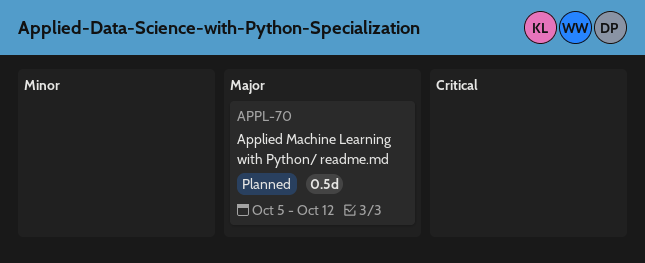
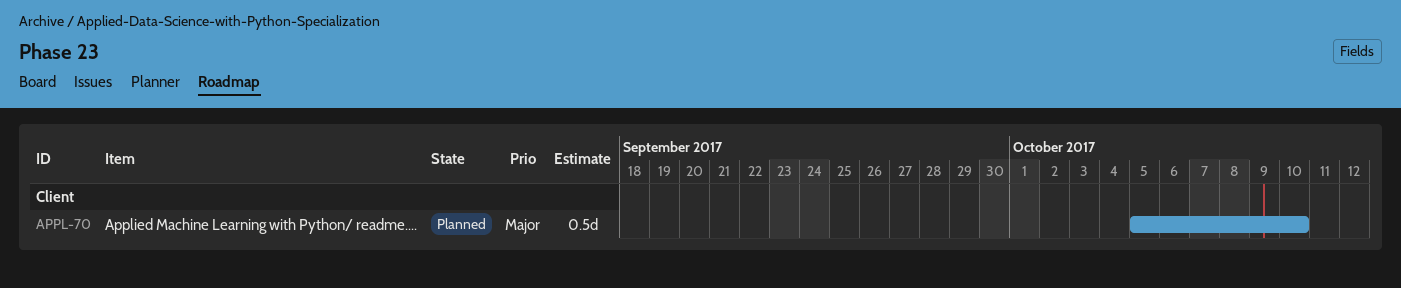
APPL-70, due: Oct 12 -> Oct 10

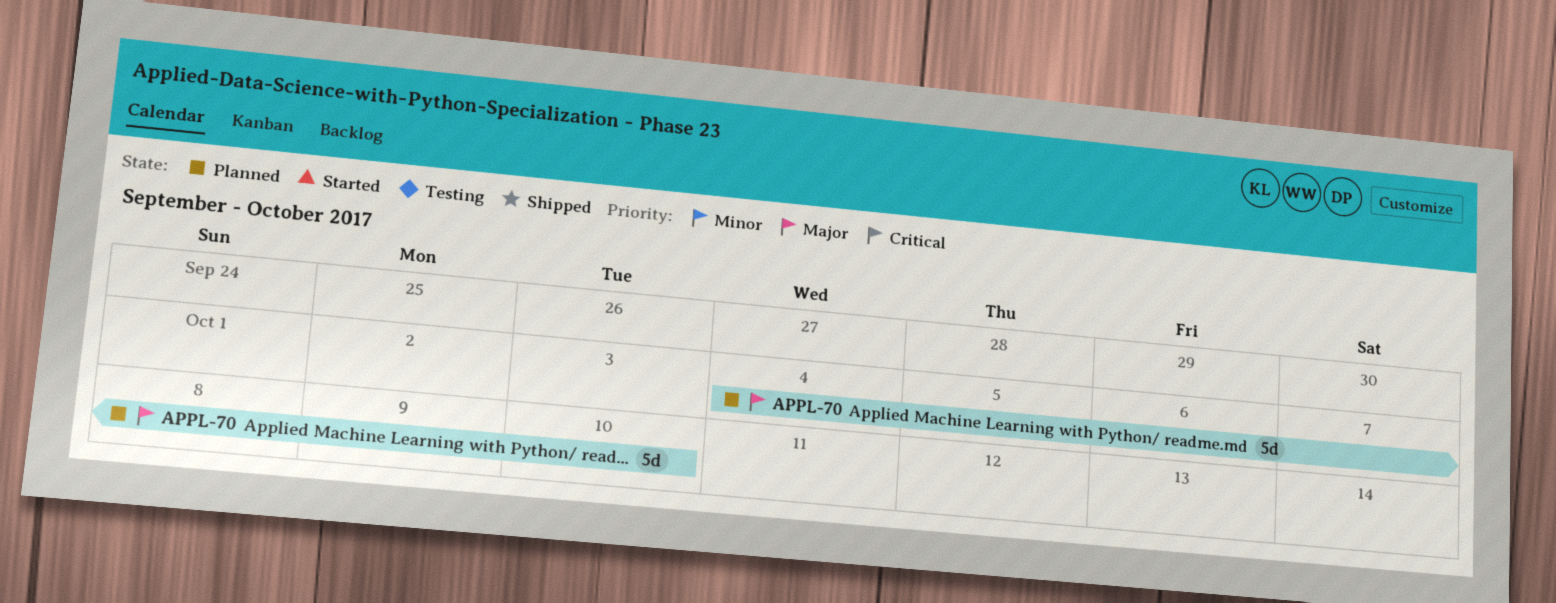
APPL-70, estimate: 0.5d -> 5d
APPL-70, start: Oct 5 -> Oct 4

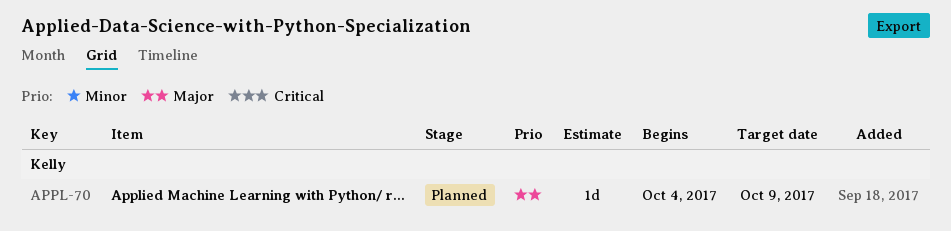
APPL-70, estimate: 5d -> 1d
APPL-70, due: Oct 10 -> Oct 9

